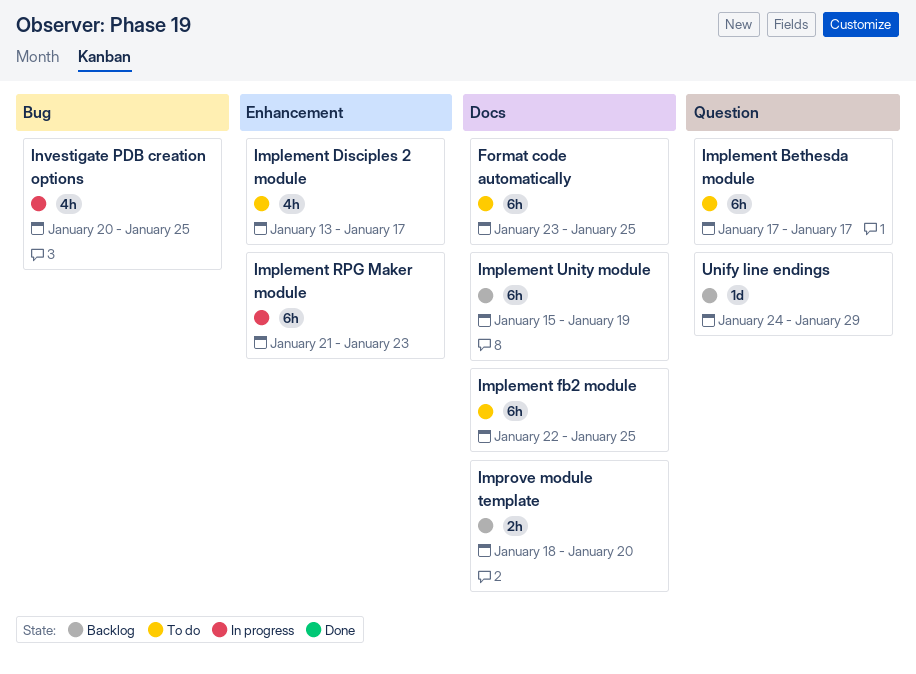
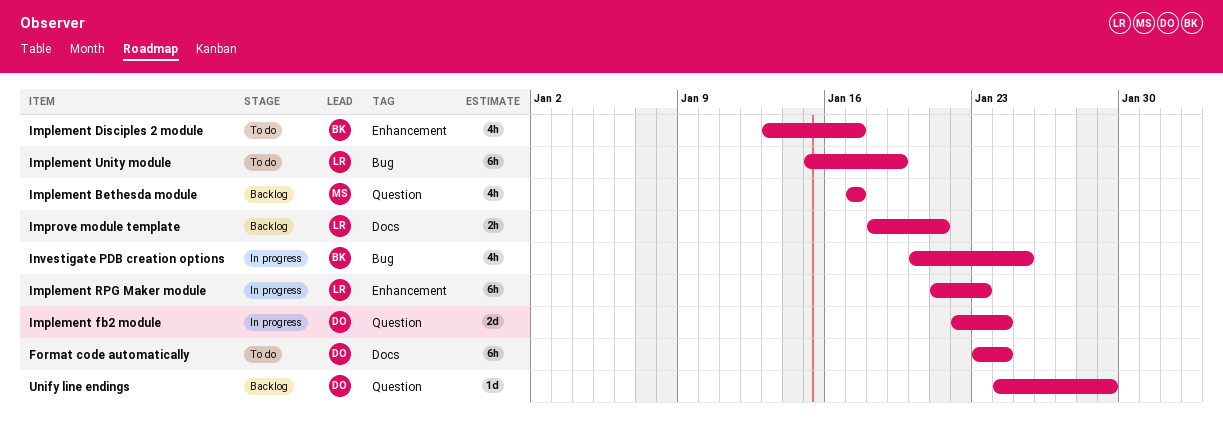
Format code automatically, due: Jan 25 -> Jan 24
Implement Bethesda module, status: To do -> Backlog
Implement Bethesda module, estimate: 6h -> 4h
Implement fb2 module, status: To do -> In progress
Implement fb2 module, label: Docs -> Question
Implement fb2 module, estimate: 6h -> 2d
Implement fb2 module, due: Jan 25 -> Jan 24
Implement Unity module, status: Backlog -> To do
Implement Unity module, label: Docs -> Bug
Improve module template, due: Jan 20 -> Jan 21

